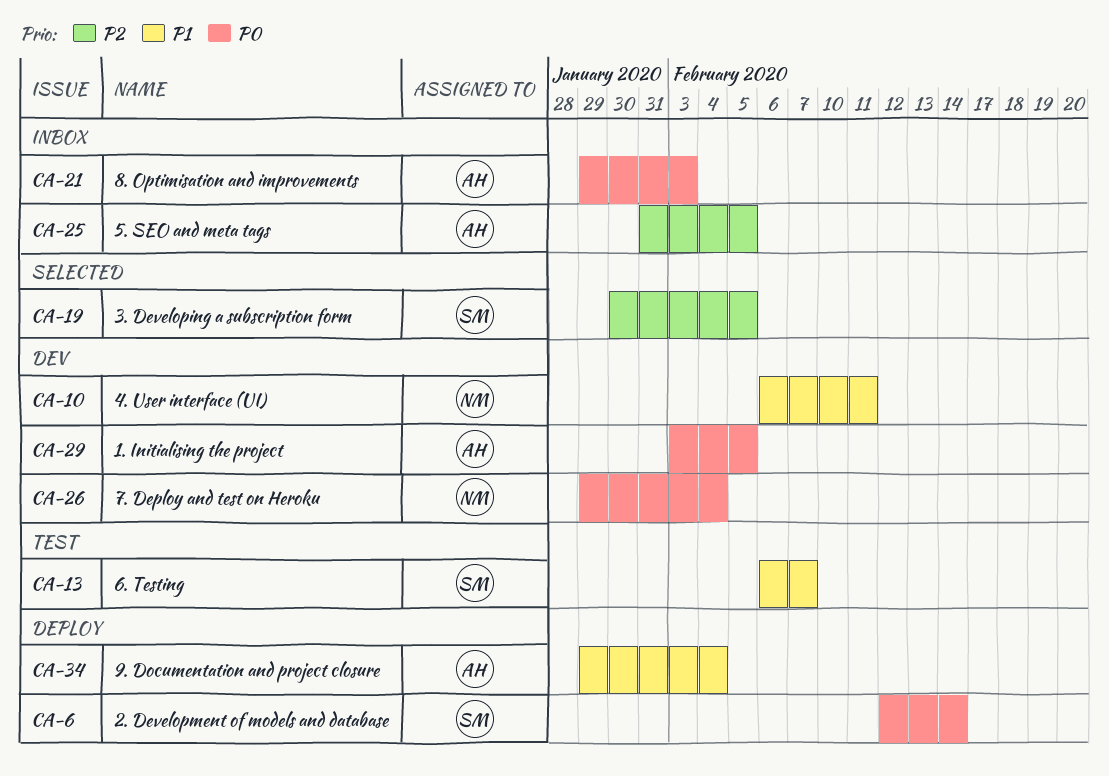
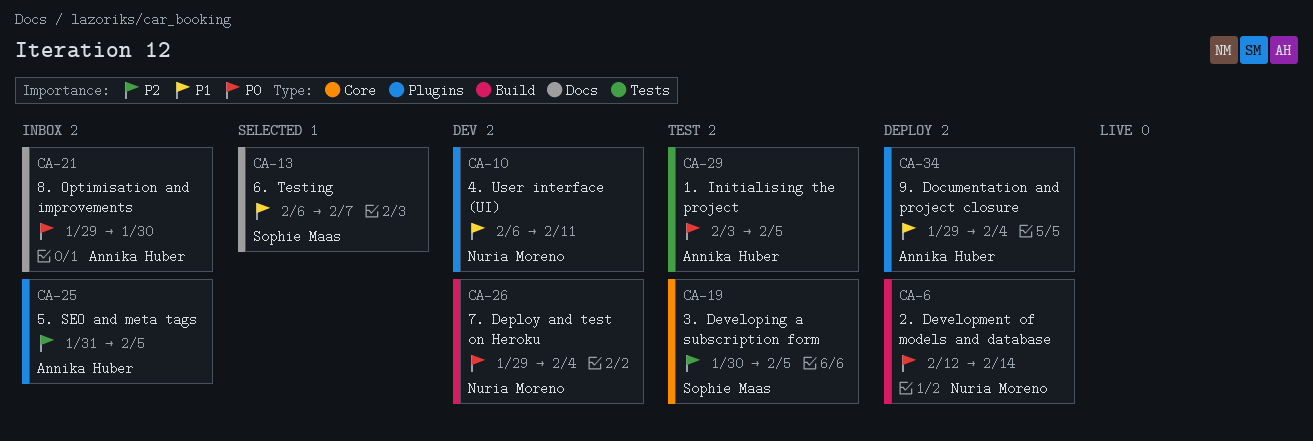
CA-6, owner: Sophie Maas -> Nuria Moreno
CA-13, status: Test -> Selected
CA-19, status: Selected -> Test
CA-21, due: Feb 3 -> Jan 30
CA-29, status: Dev -> Test

